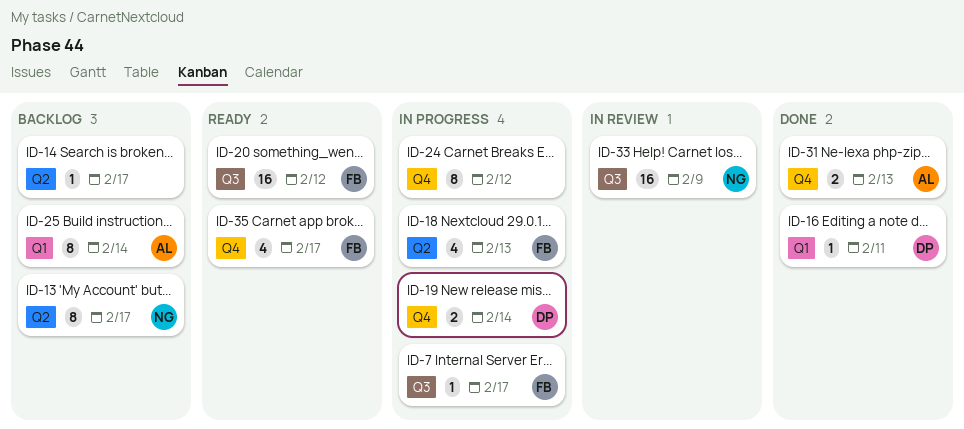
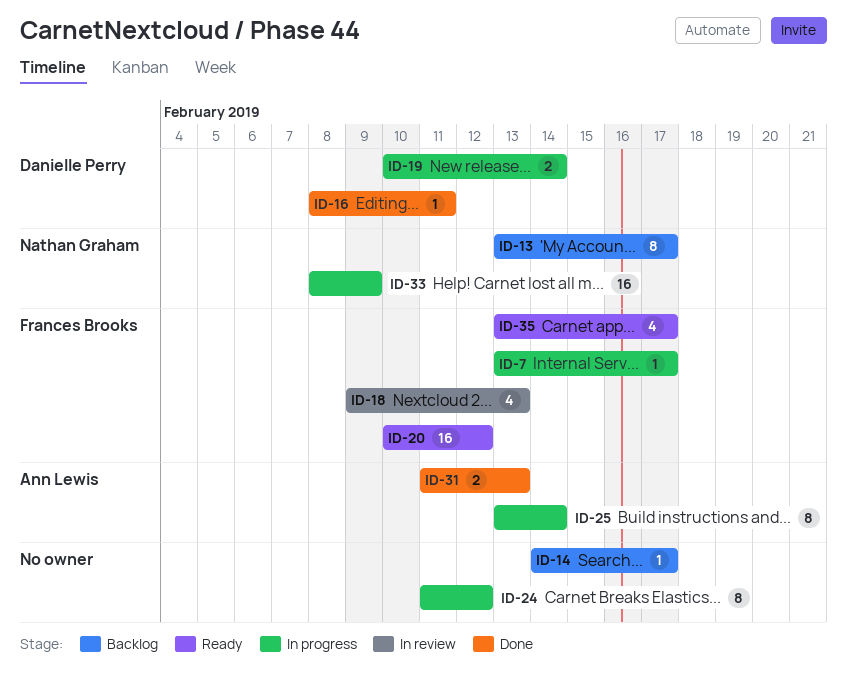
ID-18, status: In progress -> In review
ID-25, status: Backlog -> In progress
ID-33, status: In review -> In progress

